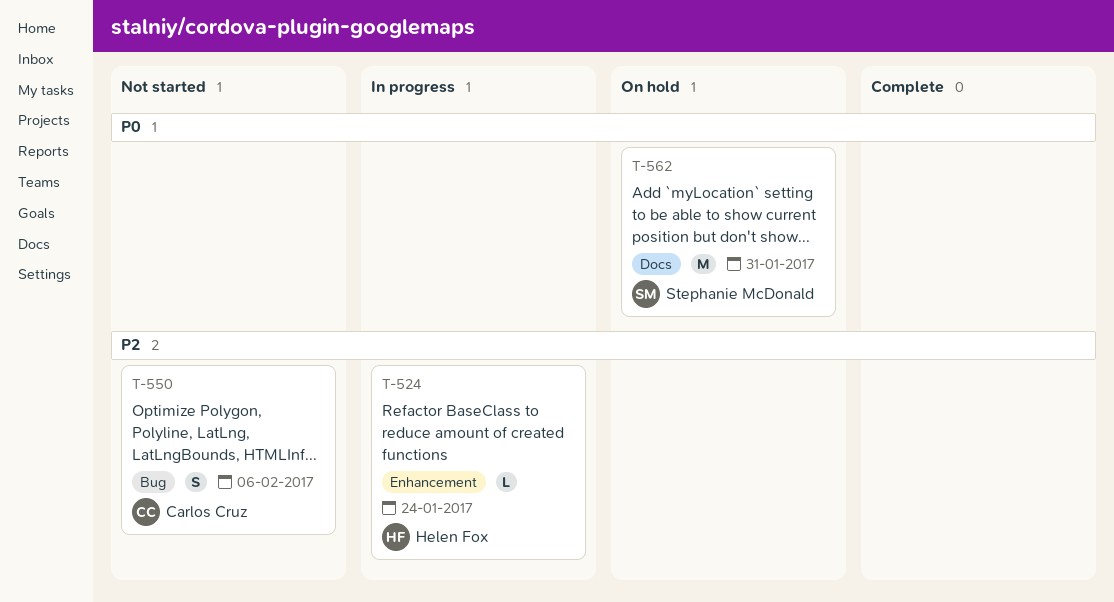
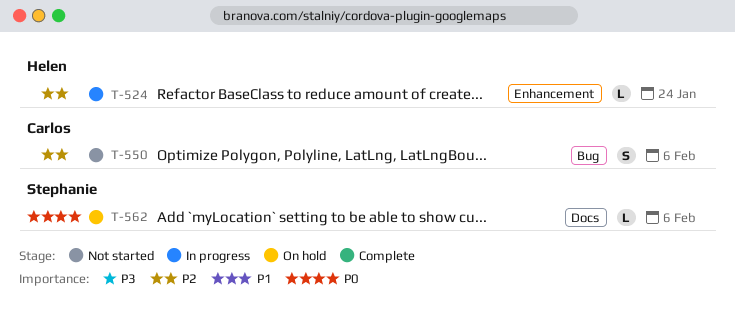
T-562, estimate: M -> L
T-562, due: Jan 31 -> Feb 6

